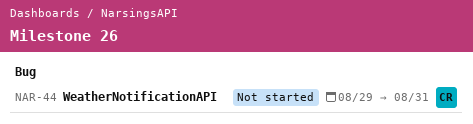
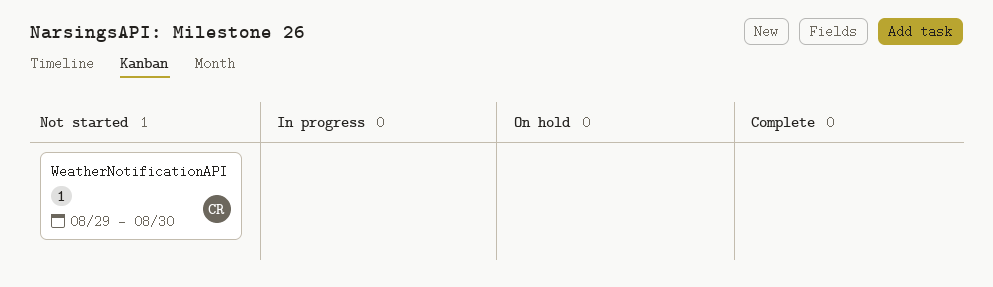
WeatherNotificationAPI, due: Aug 31 -> Aug 30

